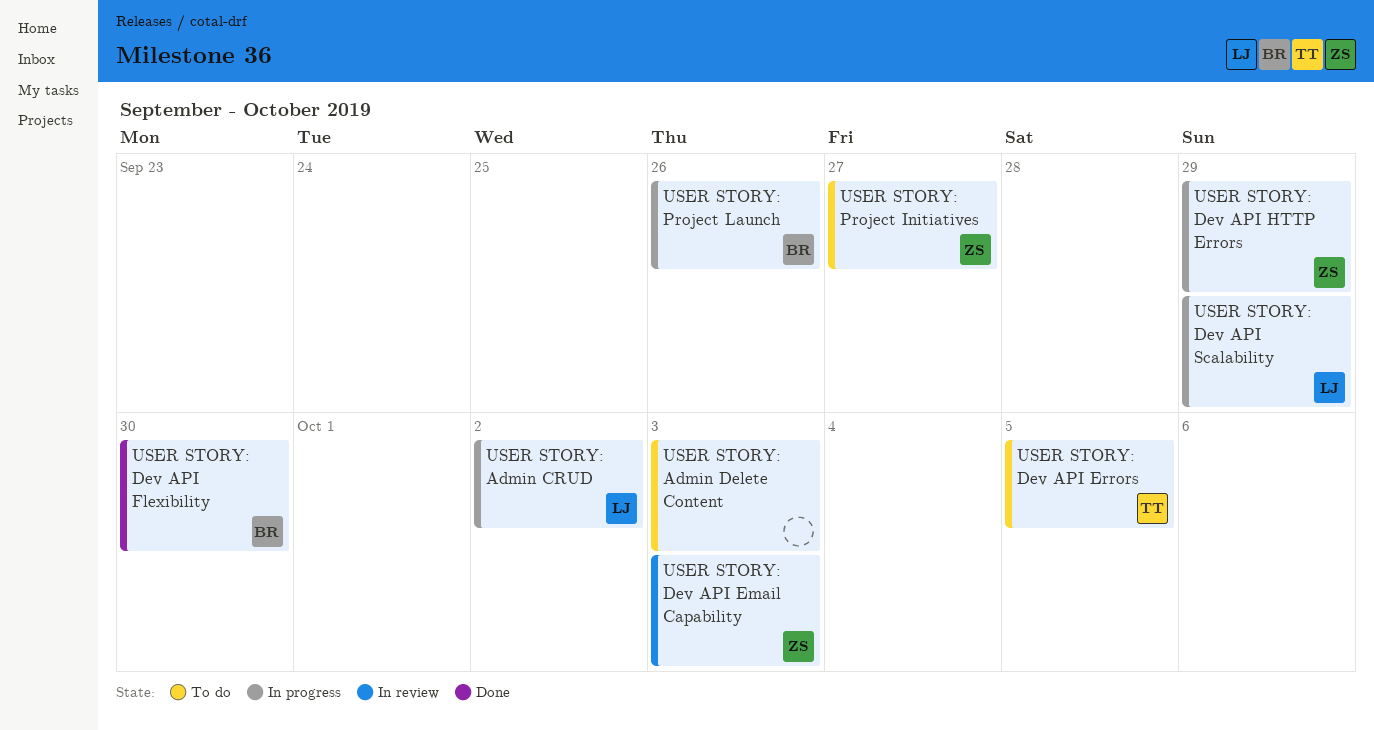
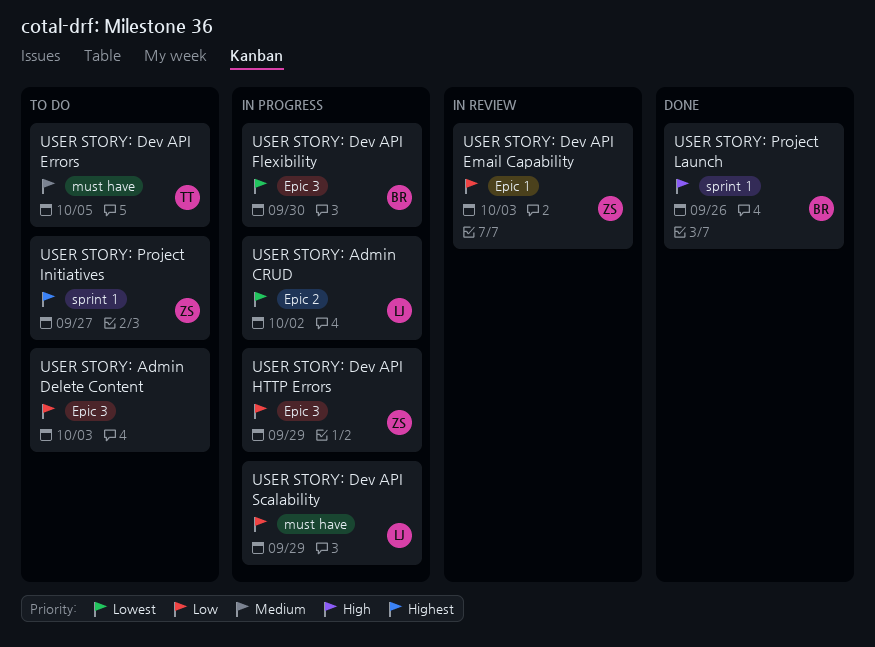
USER STORY: Dev API Flexibility, status: Done -> In progress
USER STORY: Project Launch, status: In progress -> Done

